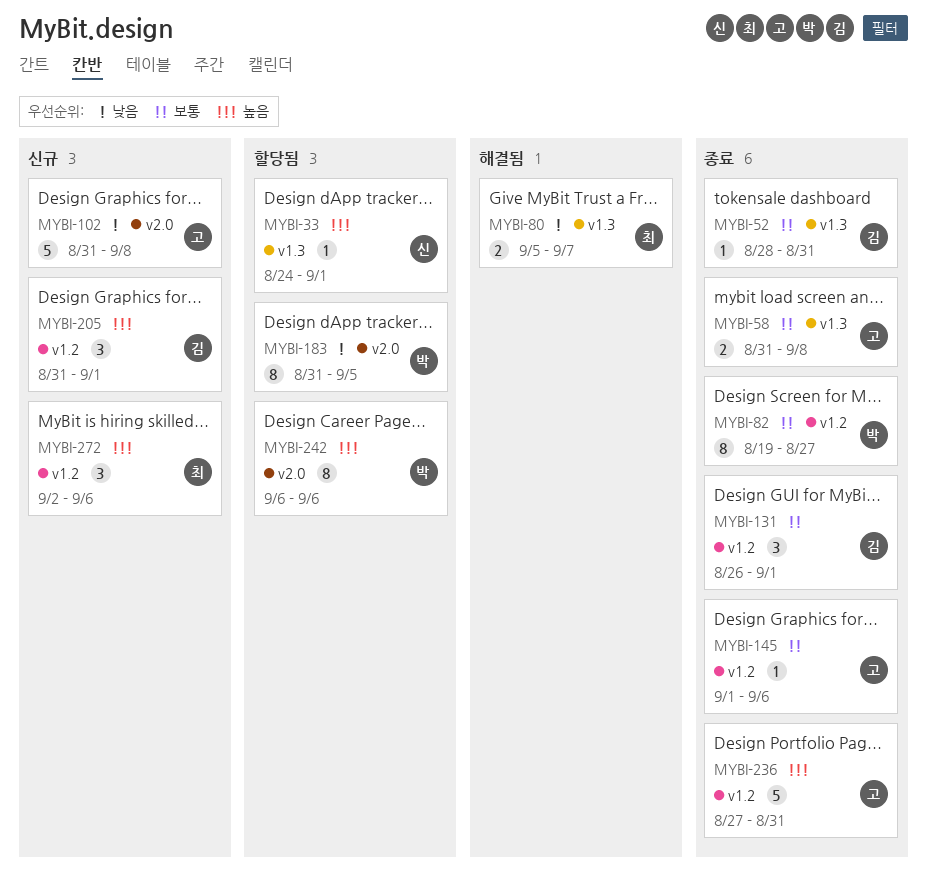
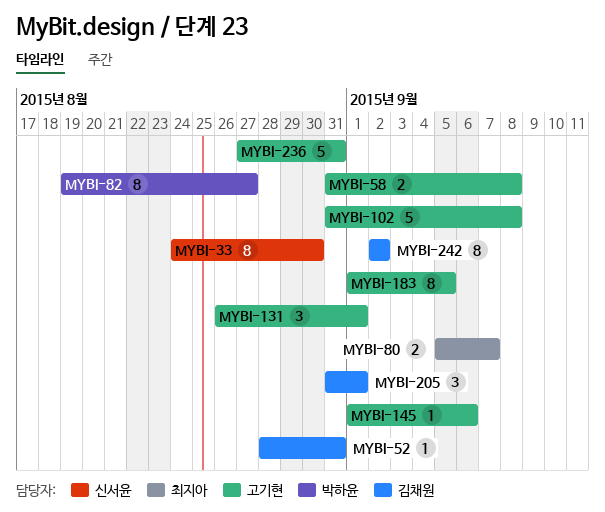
MYBI-33, estimate: 1 -> 8
MYBI-33, due: Sep 1 -> Aug 30
MYBI-131, owner: 김채원 -> 고기현
MYBI-183, owner: 박하윤 -> 고기현
MYBI-183, start: Aug 31 -> Sep 1
MYBI-242, owner: 박하윤 -> 김채원
MYBI-242, start: Sep 6 -> Sep 2
MYBI-242, due: Sep 6 -> Sep 2
MYBI-272: present -> none

